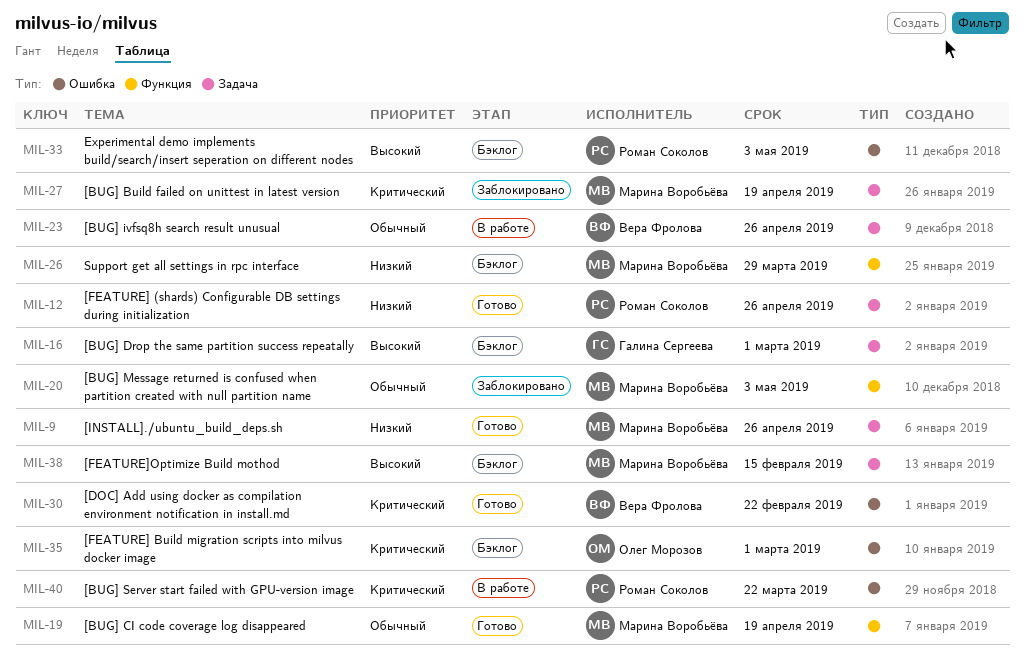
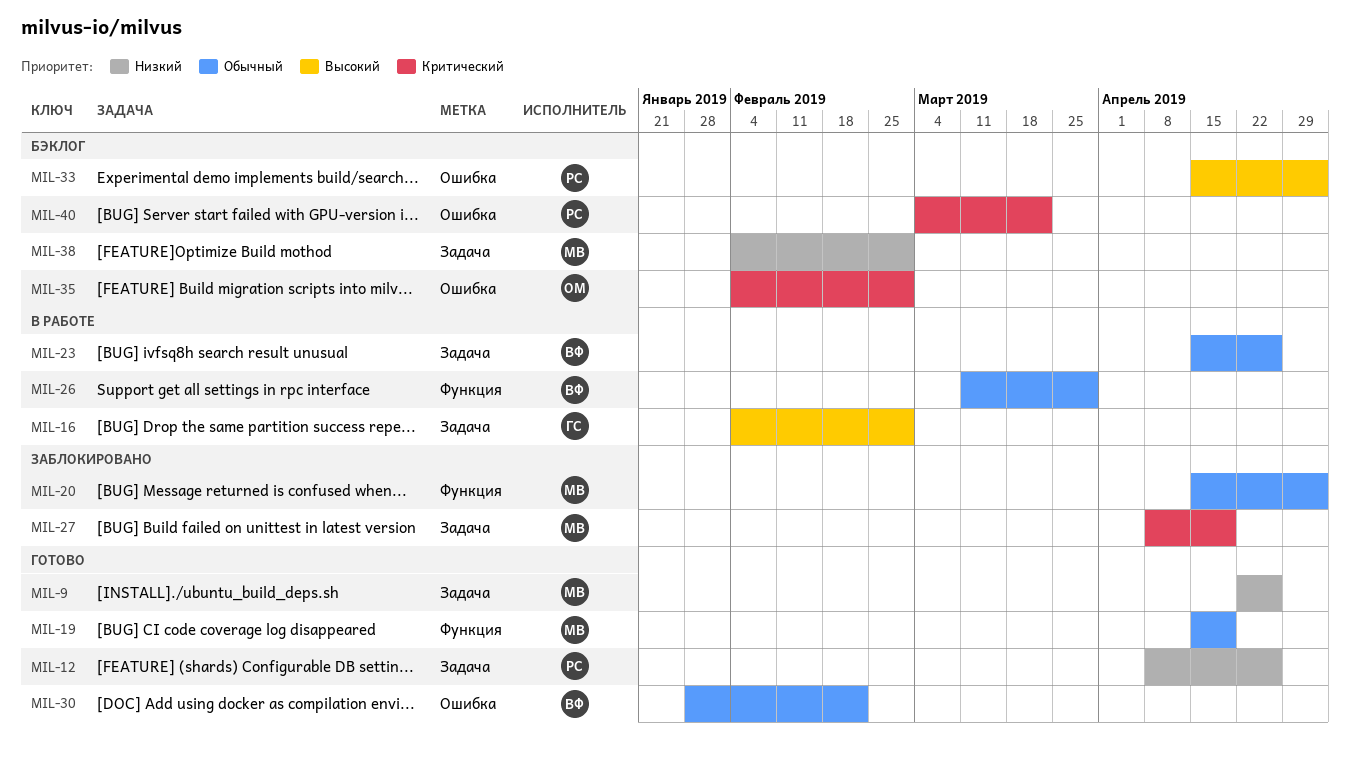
MIL-16, status: Бэклог -> В работе
MIL-26, status: Бэклог -> В работе
MIL-26, owner: Марина Воробьёва -> Вера Фролова
MIL-26, priority: Низкий -> Обычный
MIL-30, priority: Критический -> Обычный
MIL-38, priority: Высокий -> Низкий
MIL-38, due: Feb 15 -> Mar 1
MIL-40, status: В работе -> Бэклог

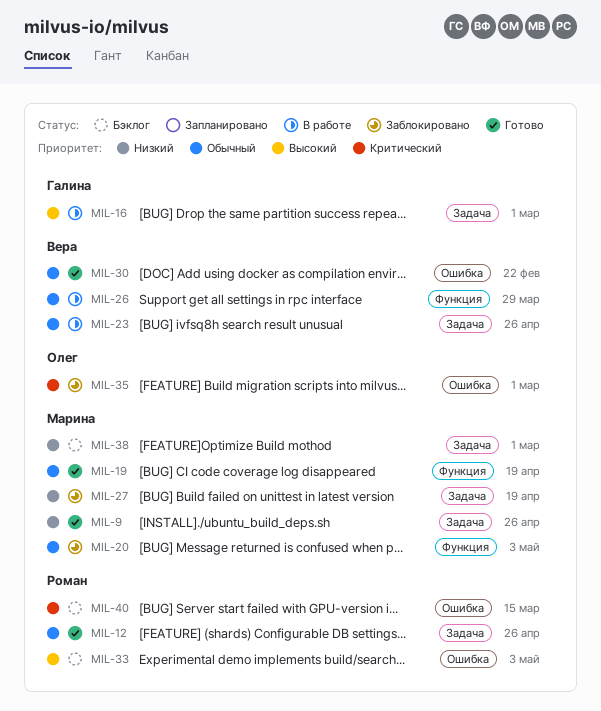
MIL-12, priority: Низкий -> Обычный
MIL-27, priority: Критический -> Низкий
MIL-35, status: Бэклог -> Заблокировано
MIL-40, due: Mar 22 -> Mar 15

